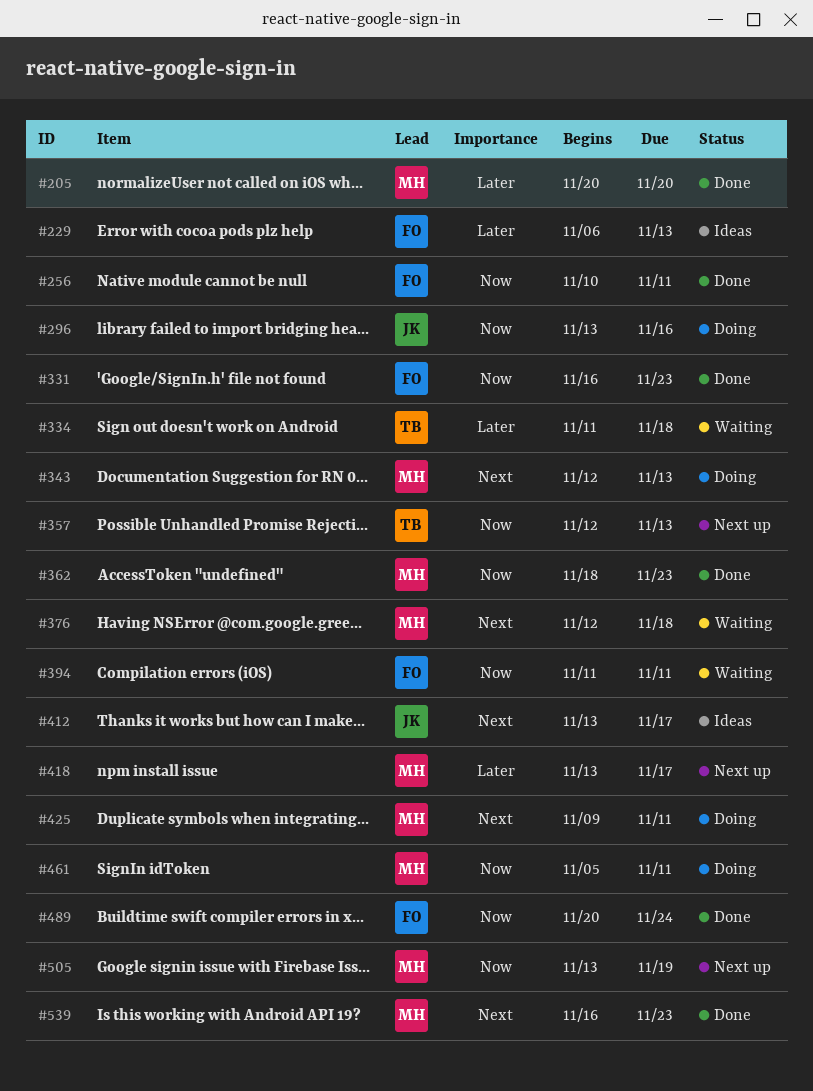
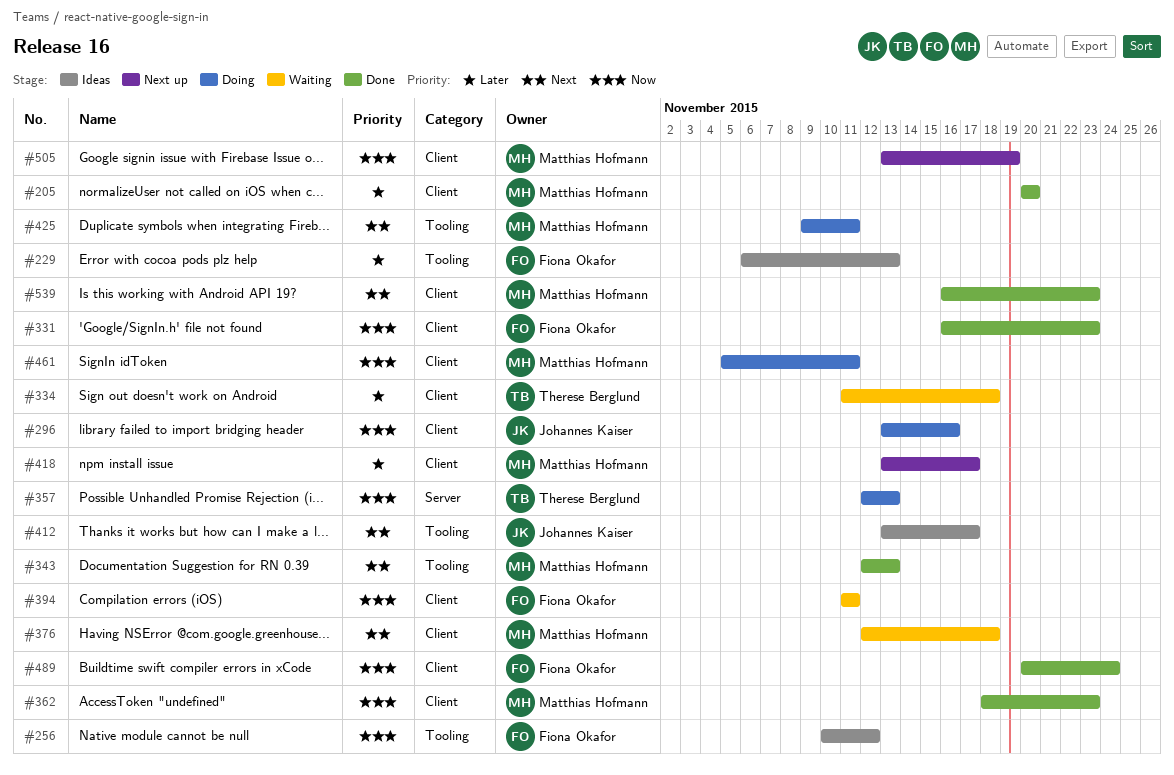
#256, status: Done -> Ideas
#256, due: Nov 11 -> Nov 12
#343, status: Doing -> Done
#357, status: Next up -> Doing

